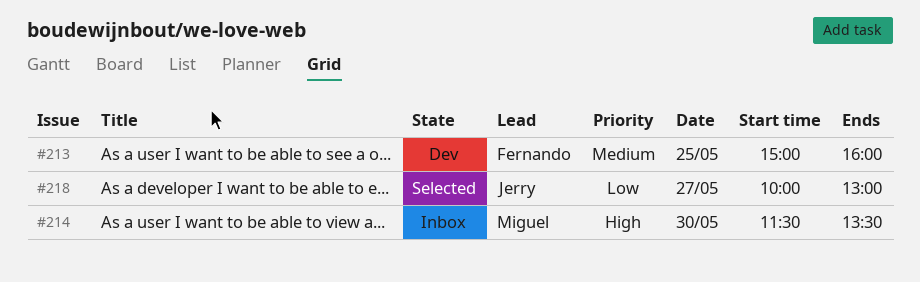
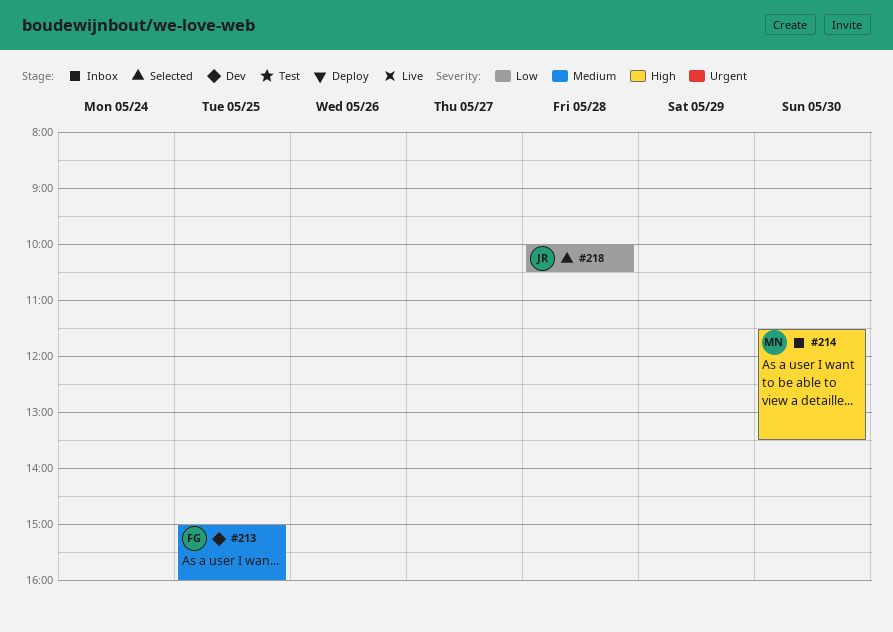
#218, day: May 27 -> May 28
#218, ends: 13:00 -> 10:30

